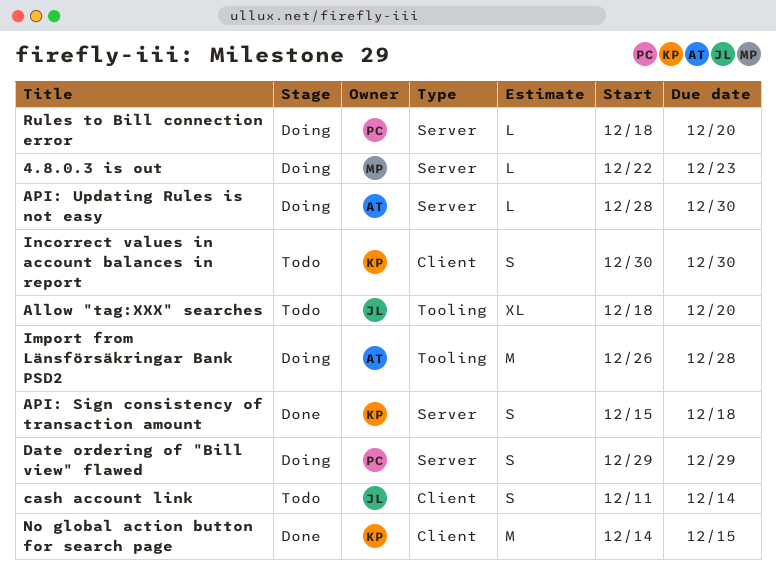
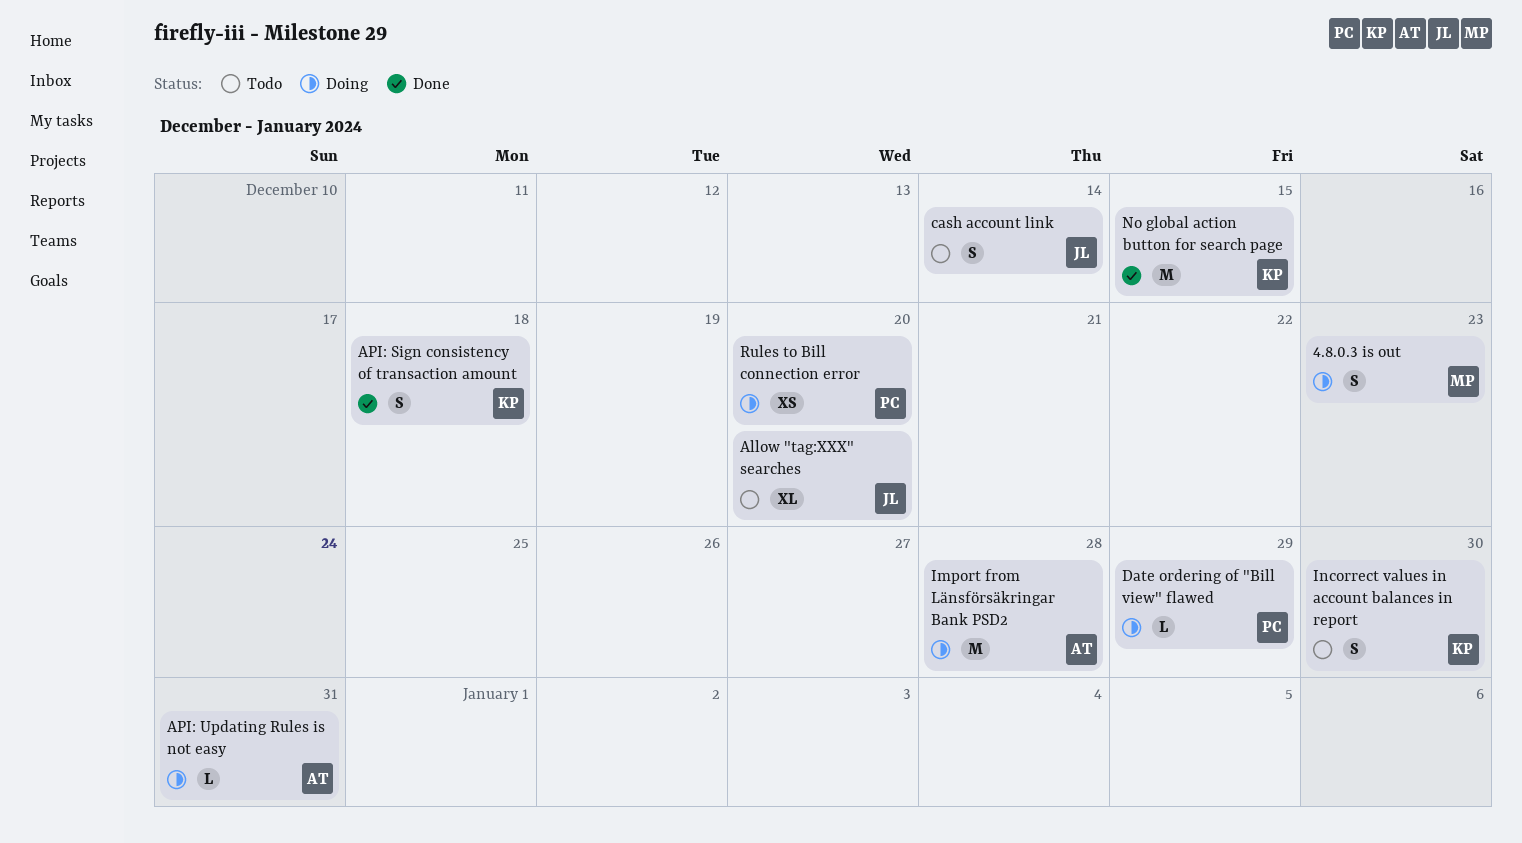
4.8.0.3 is out, estimate: L -> S
API: Updating Rules is not easy, due: Dec 30 -> Dec 31
Date ordering of "Bill view" flawed, estimate: S -> L
Rules to Bill connection error, estimate: L -> XS

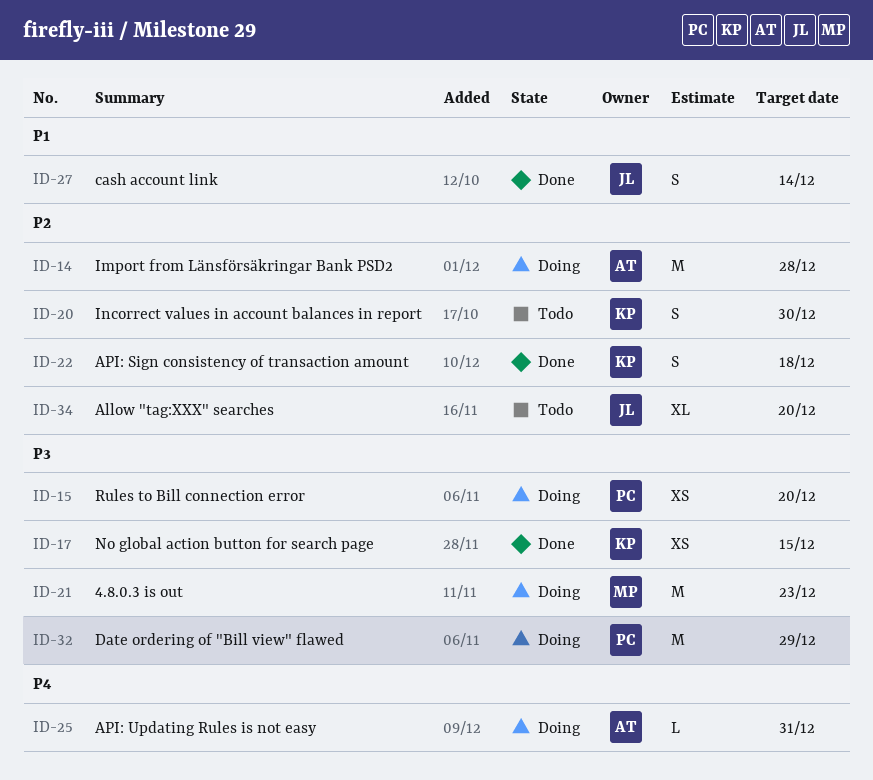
4.8.0.3 is out, estimate: S -> M
cash account link, status: Todo -> Done
Date ordering of "Bill view" flawed, estimate: L -> M
No global action button for search page, estimate: M -> XS

